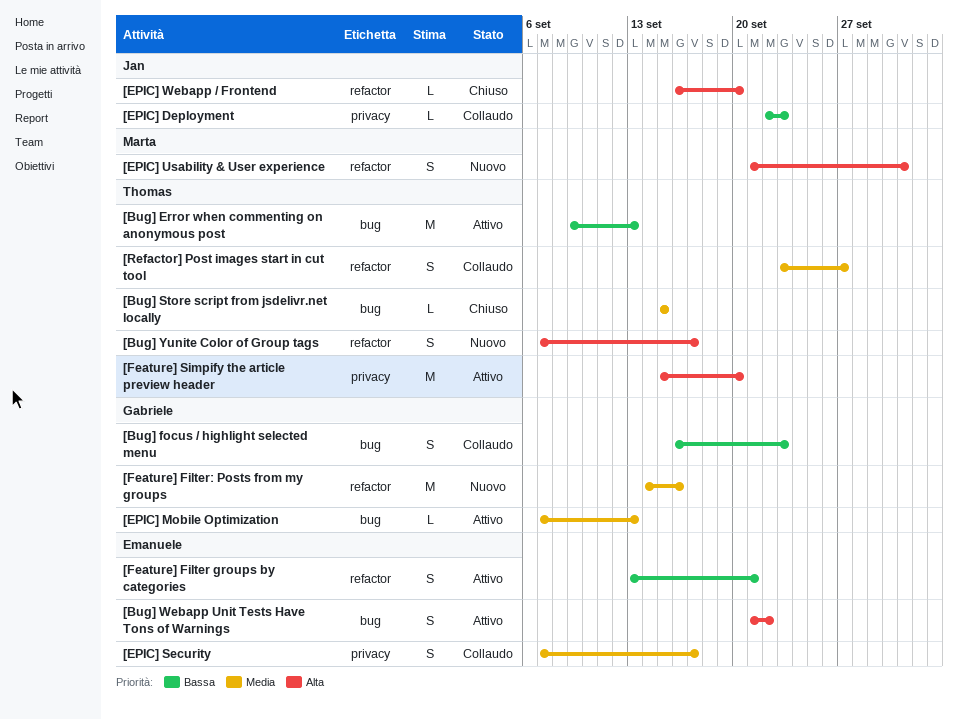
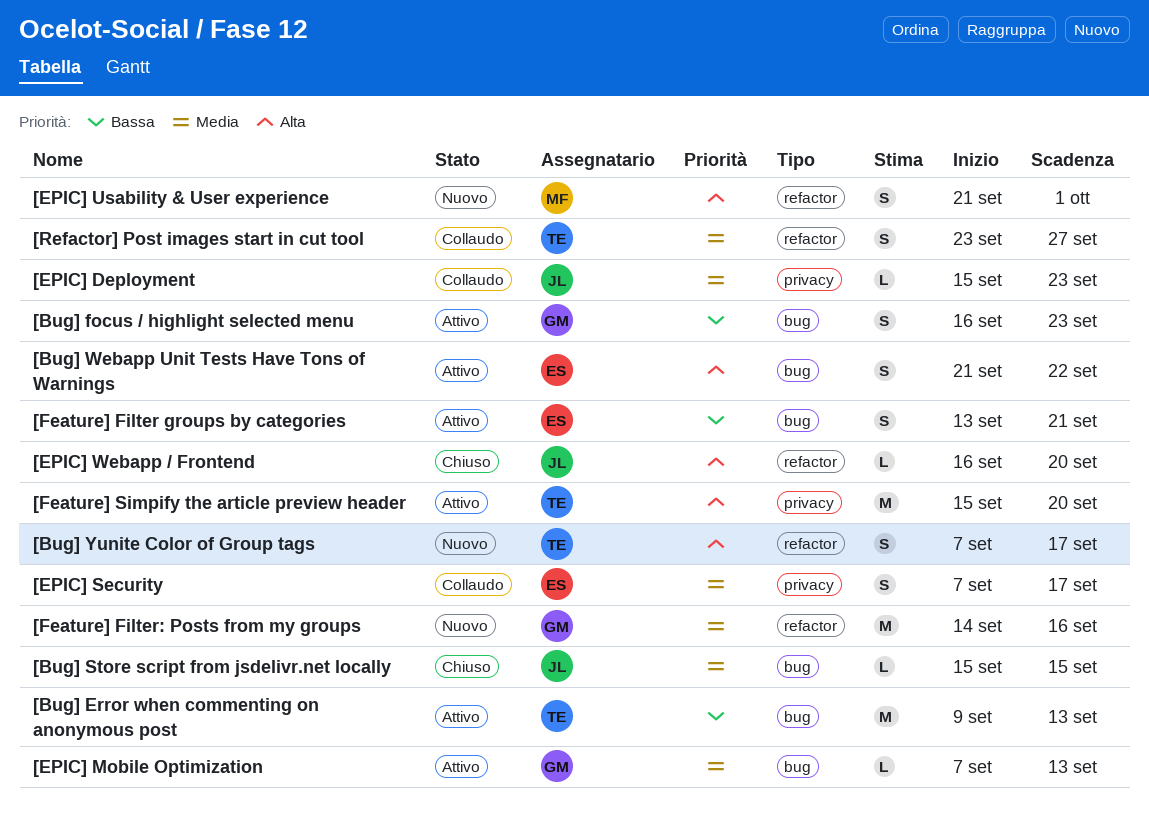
[Bug] focus / highlight selected menu, status: Collaudo -> Attivo
[Bug] Store script from jsdelivr.net locally, owner: Thomas -> Jan
[EPIC] Deployment, priority: Bassa -> Media
[EPIC] Deployment, start: Sep 22 -> Sep 15
[Feature] Filter groups by categories, label: refactor -> bug

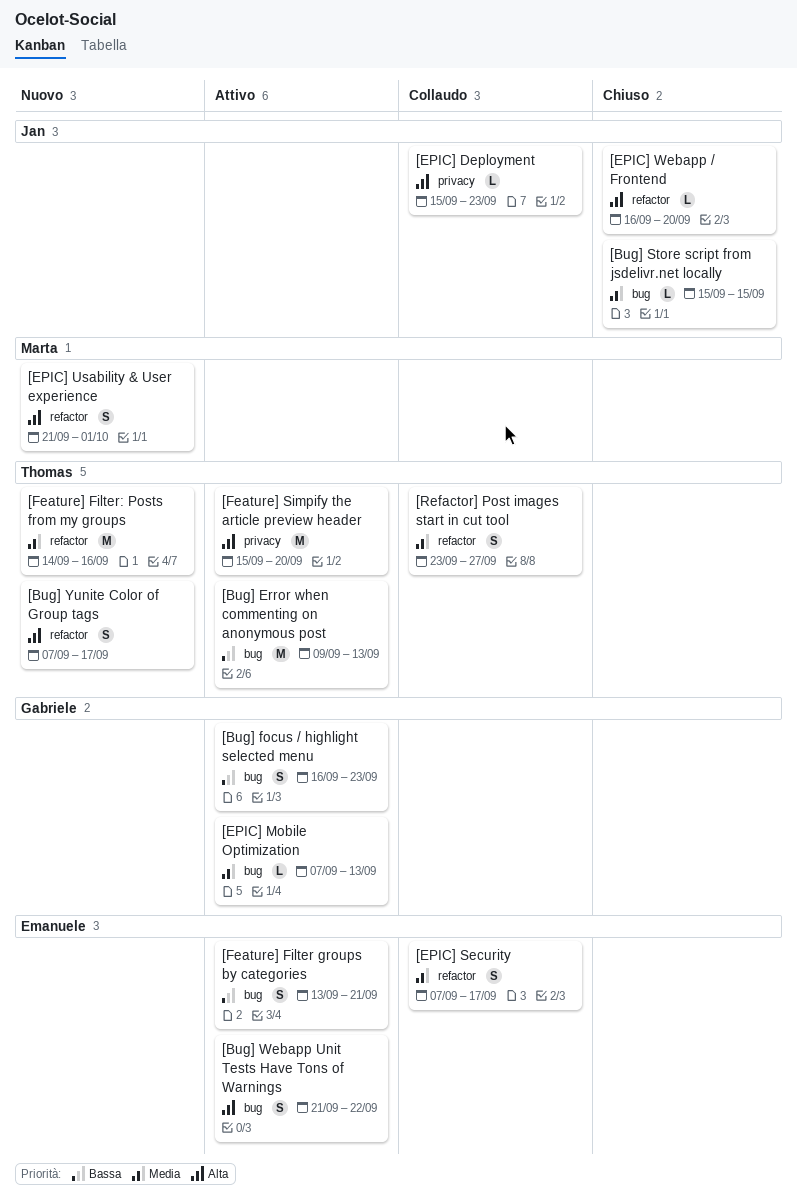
[EPIC] Deployment, priority: Media -> Alta
[EPIC] Security, label: privacy -> refactor
[Feature] Filter: Posts from my groups, owner: Gabriele -> Thomas

